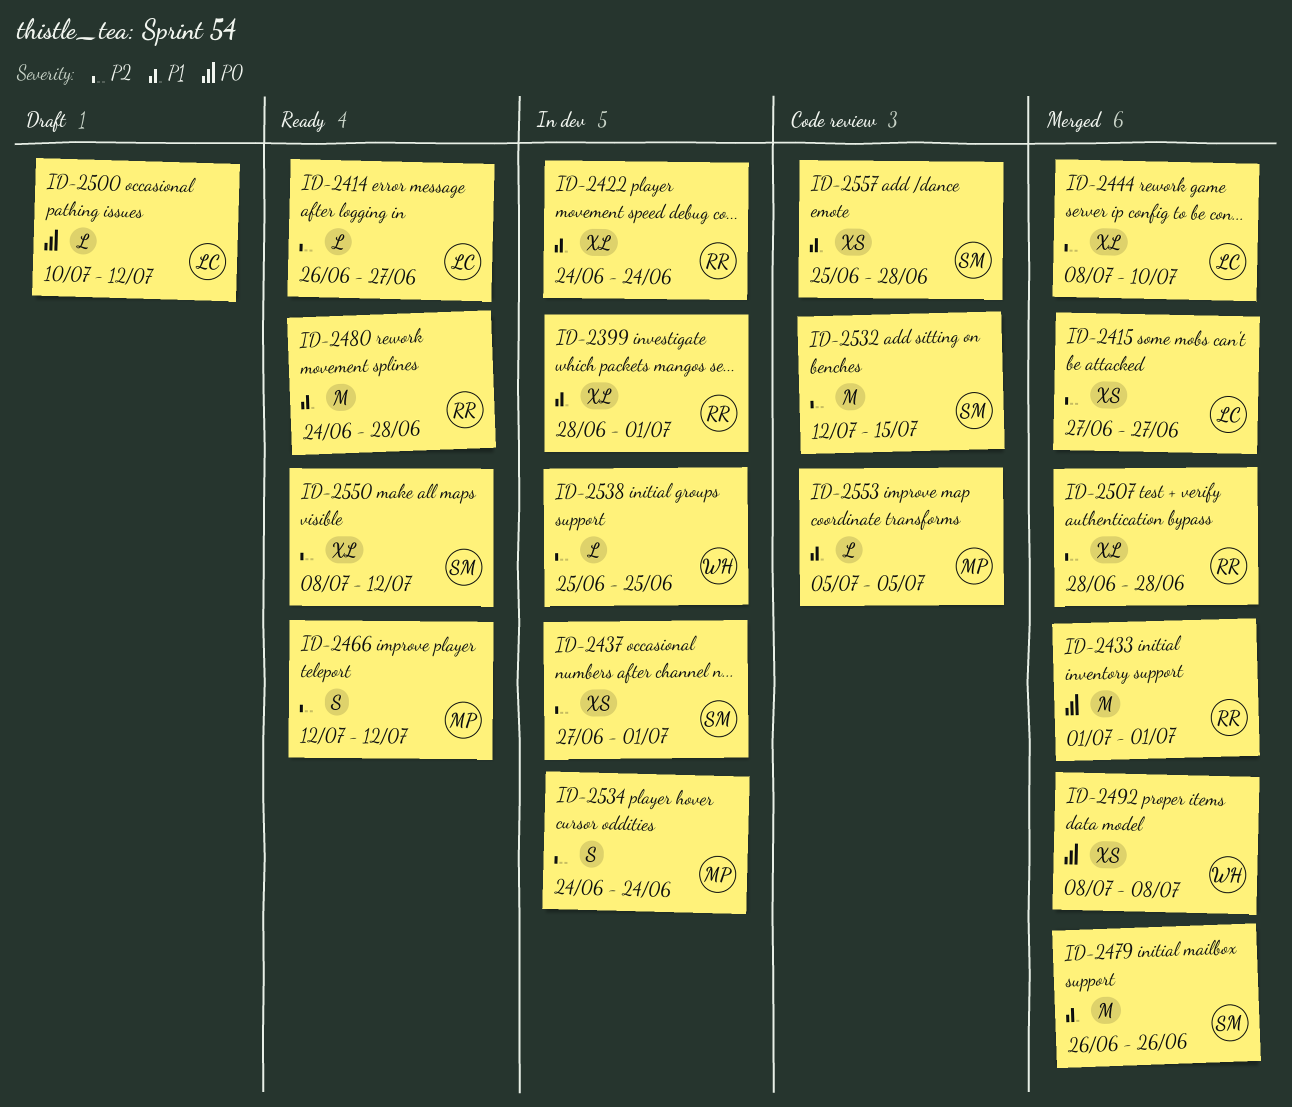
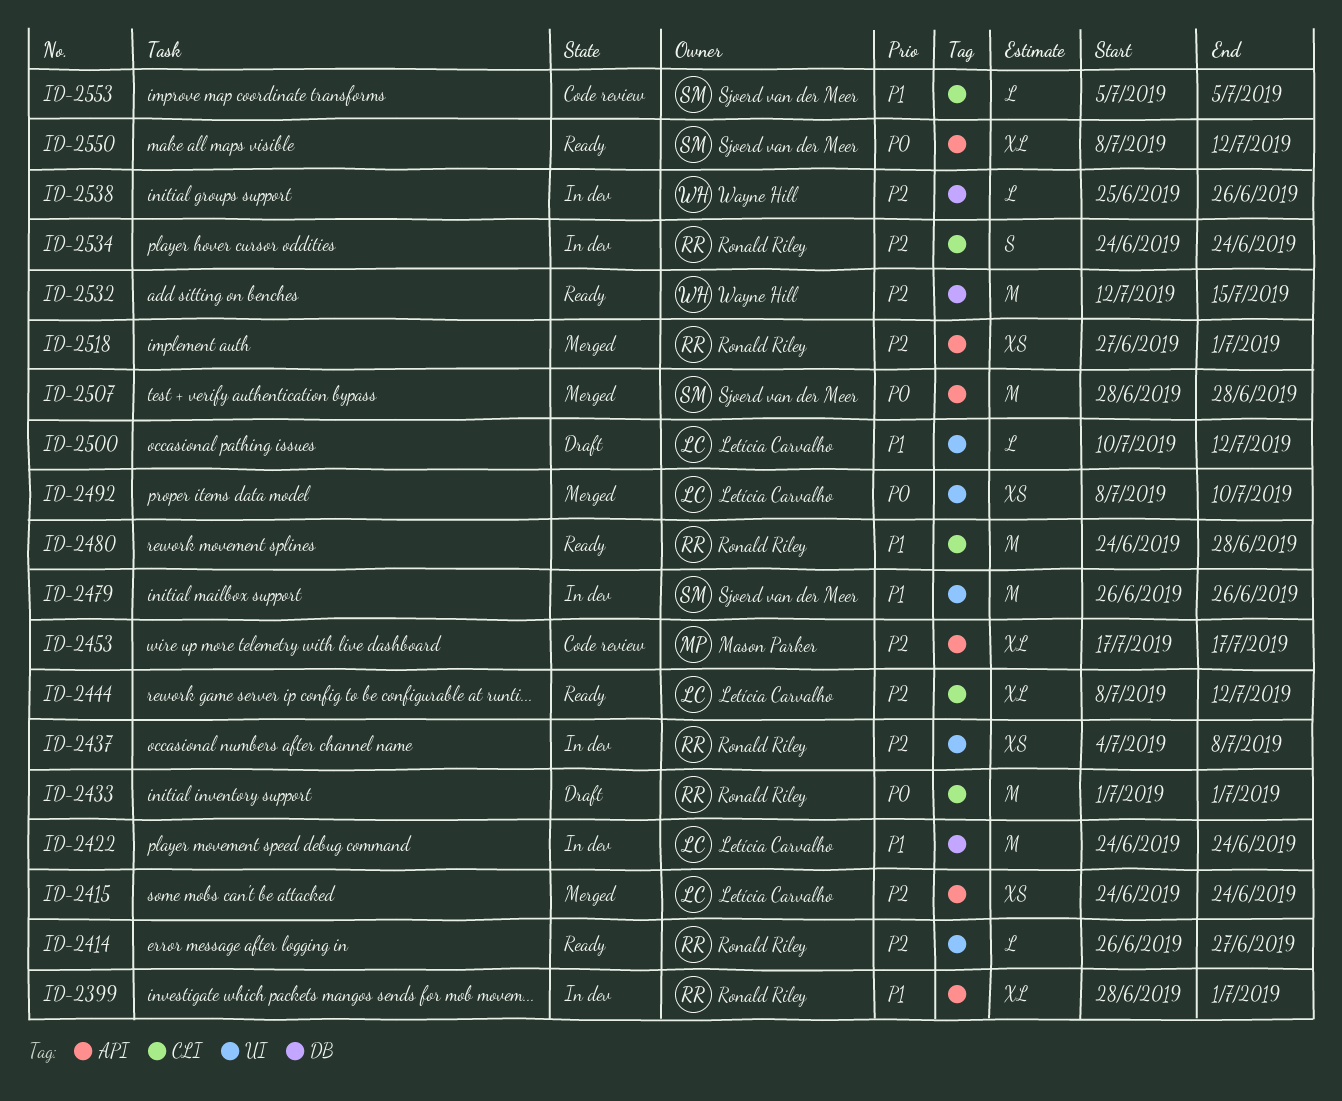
ID-2414, owner: Letícia Carvalho -> Ronald Riley
ID-2415, start: Jun 27 -> Jun 24
ID-2415, due: Jun 27 -> Jun 24
ID-2422, owner: Ronald Riley -> Letícia Carvalho
ID-2422, estimate: XL -> M
ID-2433, status: Merged -> Draft
ID-2437, owner: Sjoerd van der Meer -> Ronald Riley
ID-2437, start: Jun 27 -> Jul 4
ID-2437, due: Jul 1 -> Jul 8
ID-2444, status: Merged -> Ready
ID-2444, due: Jul 10 -> Jul 12
ID-2453: none -> present
ID-2466: present -> none
ID-2479, status: Merged -> In dev
ID-2492, owner: Wayne Hill -> Letícia Carvalho
ID-2492, due: Jul 8 -> Jul 10
ID-2500, priority: P0 -> P1
ID-2507, owner: Ronald Riley -> Sjoerd van der Meer
ID-2507, priority: P2 -> P0
ID-2507, estimate: XL -> M
ID-2518: none -> present
ID-2532, status: Code review -> Ready
ID-2532, owner: Sjoerd van der Meer -> Wayne Hill
ID-2534, owner: Mason Parker -> Ronald Riley
ID-2538, due: Jun 25 -> Jun 26
ID-2550, priority: P2 -> P0
ID-2553, owner: Mason Parker -> Sjoerd van der Meer
ID-2557: present -> none

